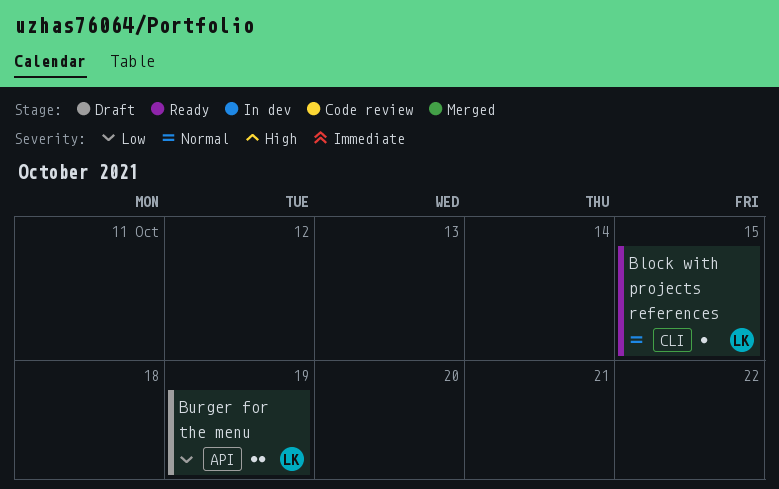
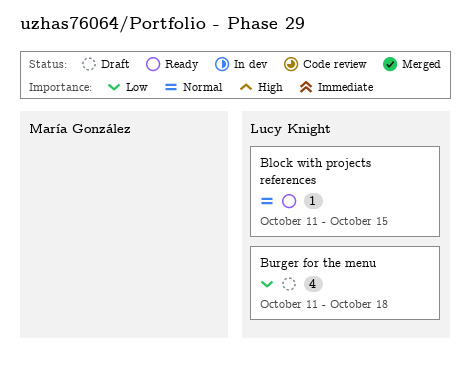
Burger for the menu, estimate: 2 -> 4
Burger for the menu, due: Oct 19 -> Oct 18

